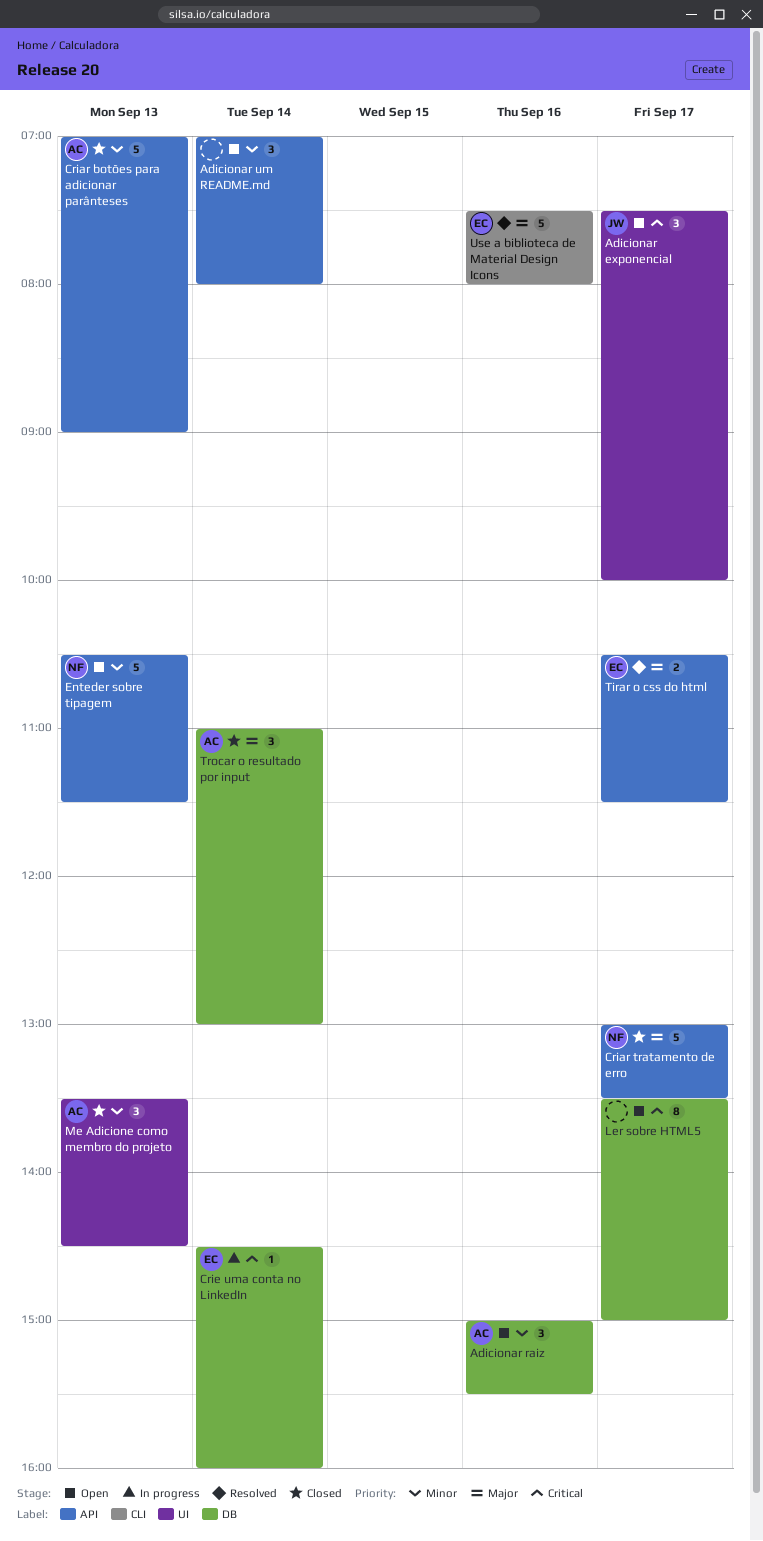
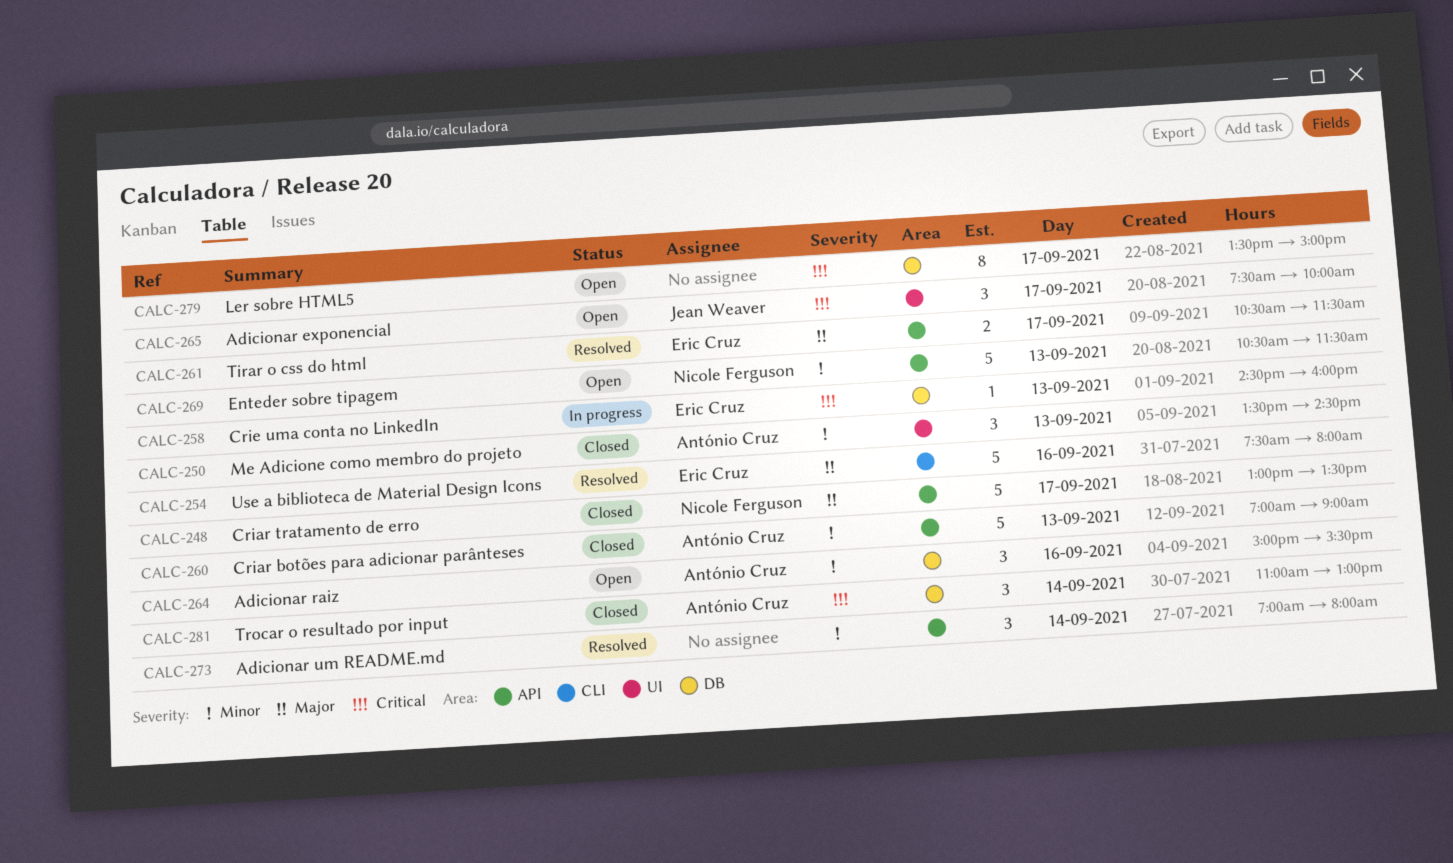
Adicionar um README.md, status: Open -> Resolved
Crie uma conta no LinkedIn, day: Sep 14 -> Sep 13
Trocar o resultado por input, priority: Major -> Critical

